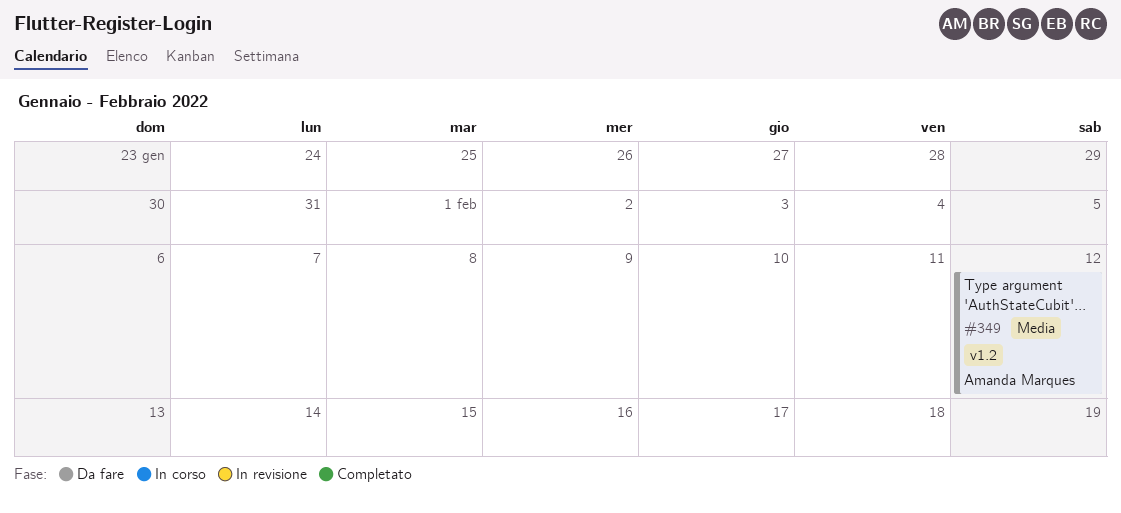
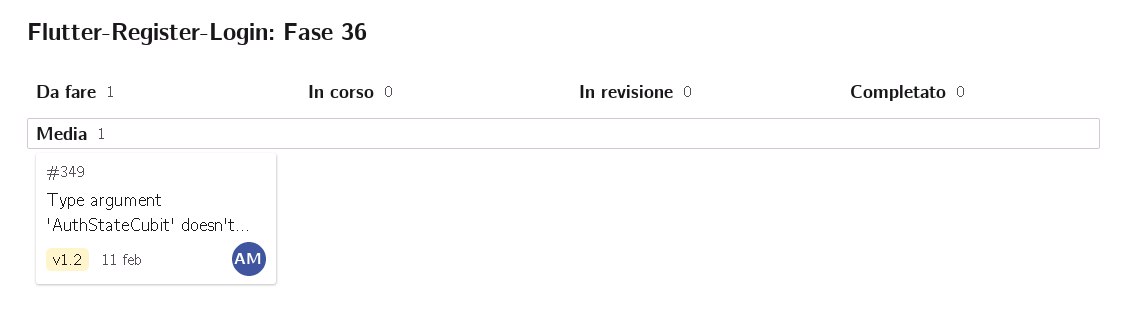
#349, due: Feb 12 -> Feb 11

